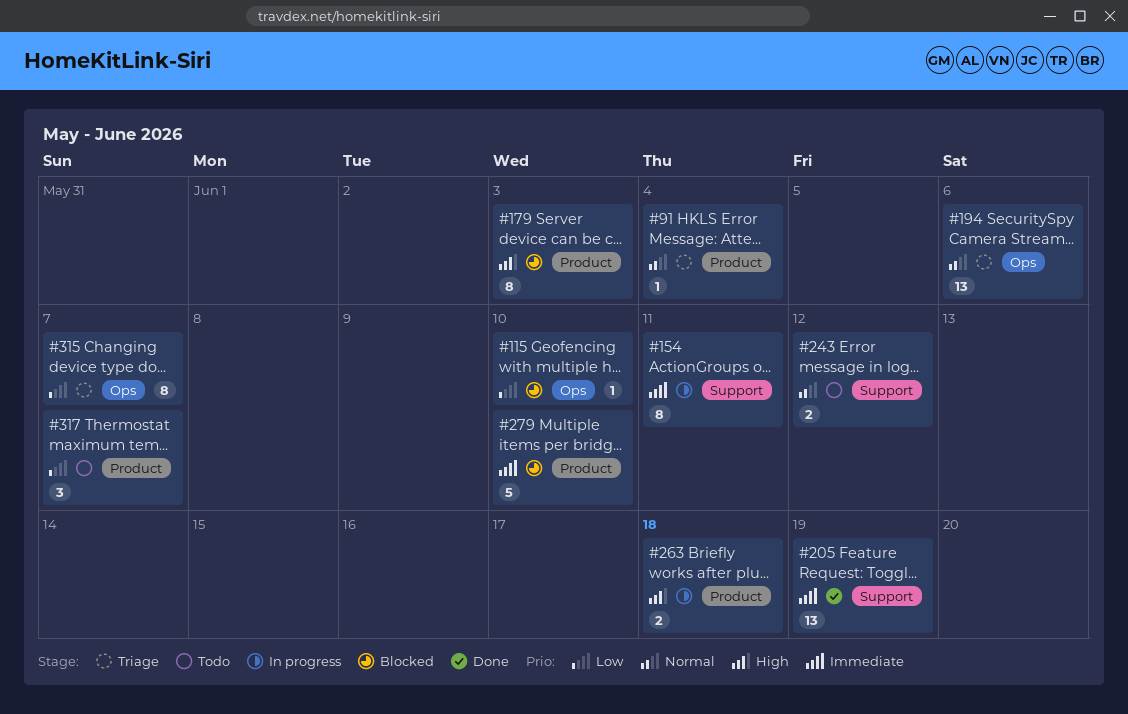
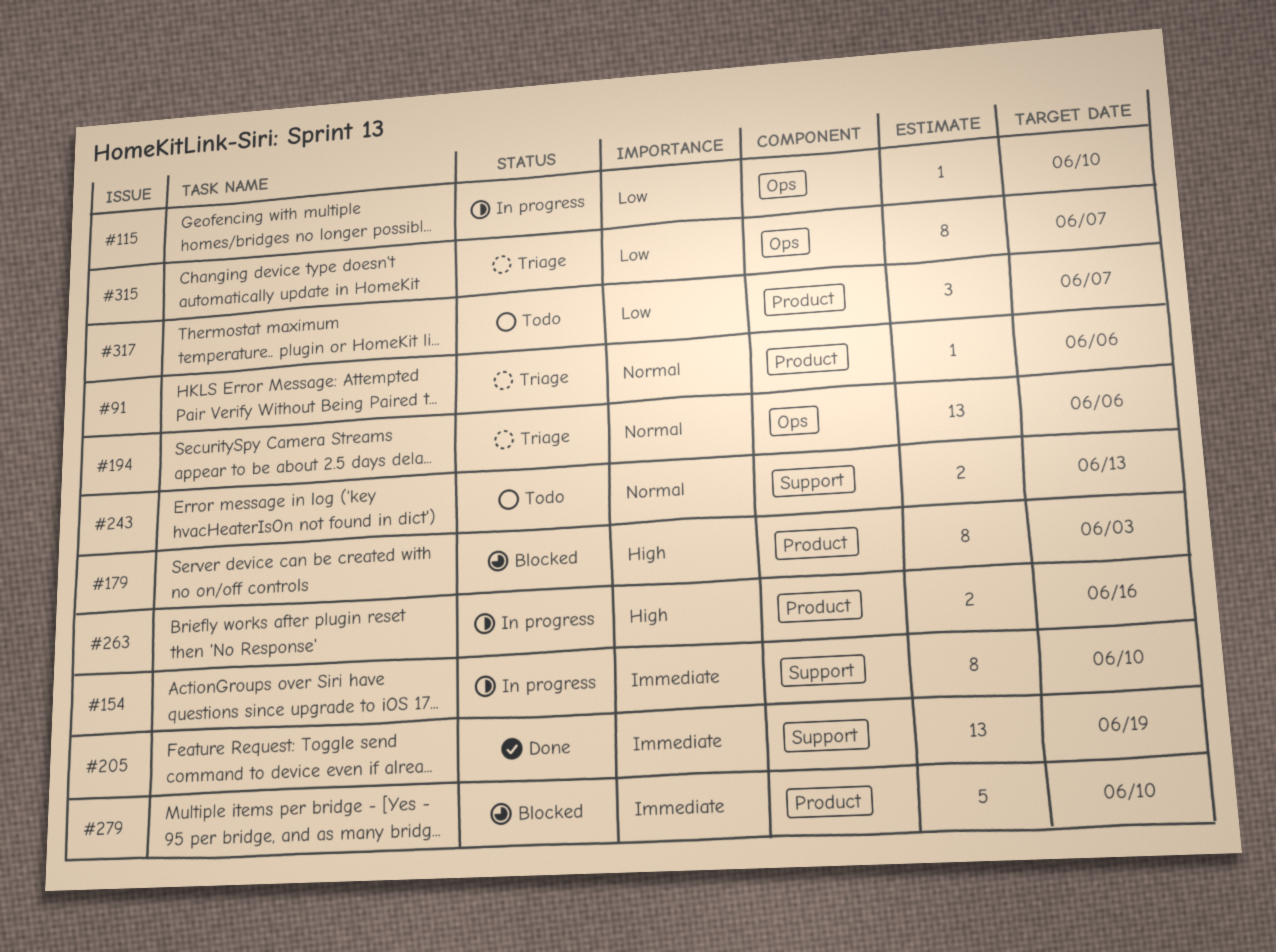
#91, due: Jun 4 -> Jun 6
#115, status: Blocked -> In progress
#154, due: Jun 11 -> Jun 10
#243, due: Jun 12 -> Jun 13
#263, due: Jun 18 -> Jun 16

